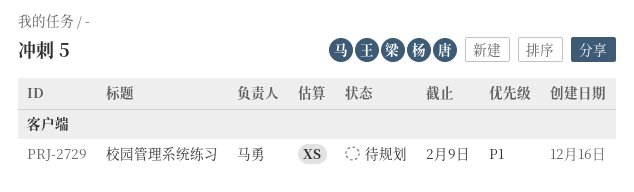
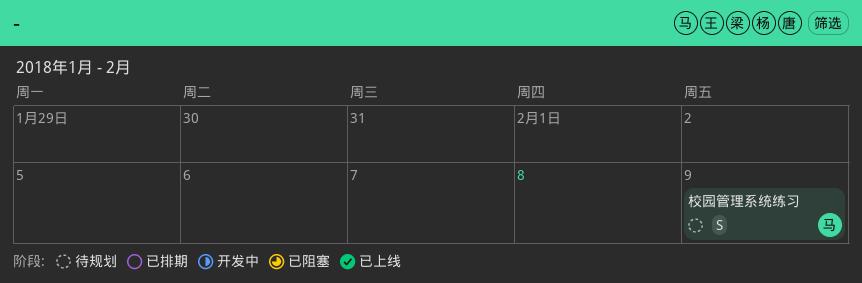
校园管理系统练习, estimate: XS -> S

